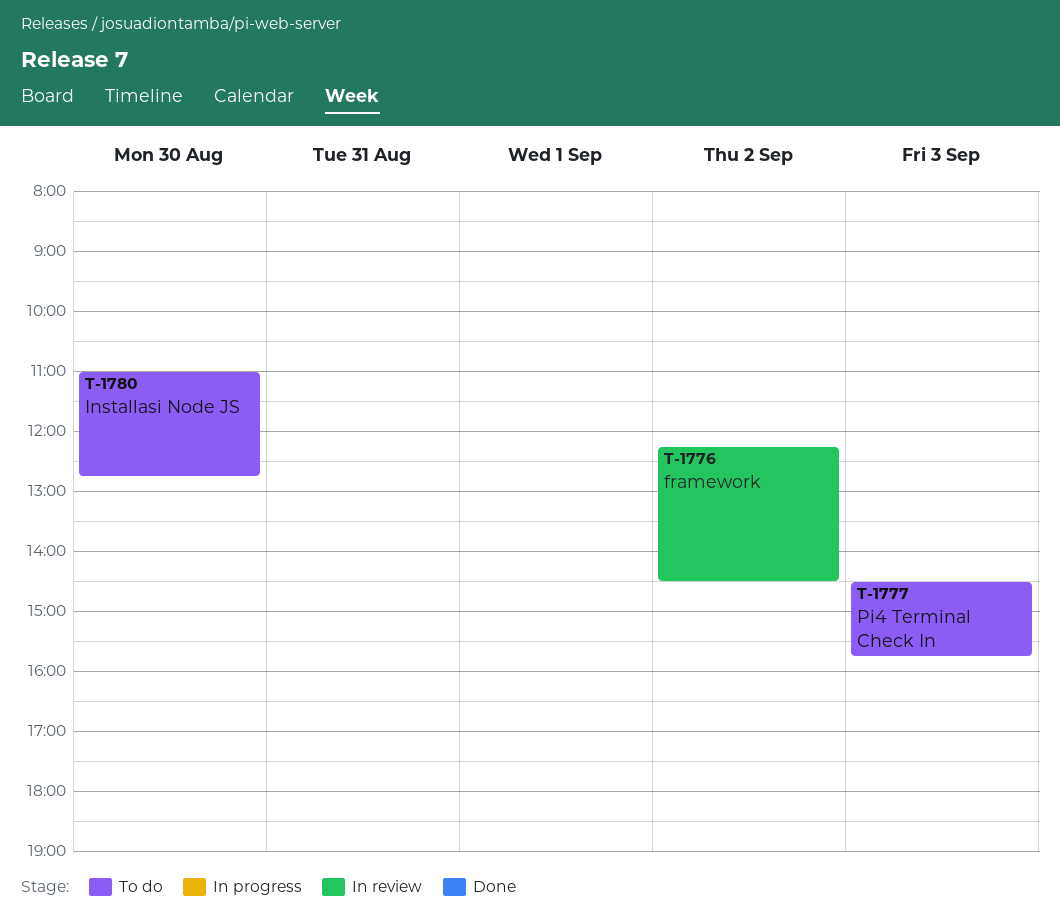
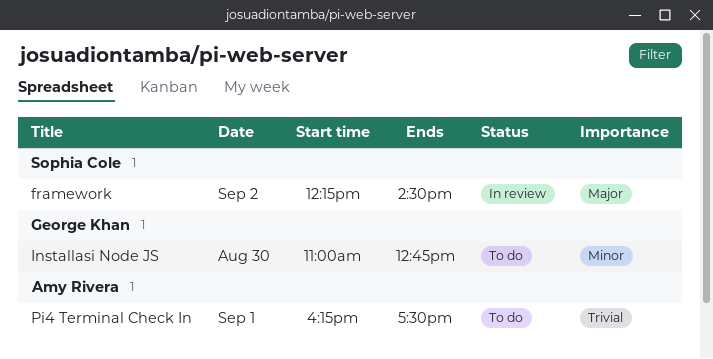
Pi4 Terminal Check In, day: Sep 3 -> Sep 1
Pi4 Terminal Check In, begins: 14:30 -> 16:15
Pi4 Terminal Check In, ends: 15:45 -> 17:30

